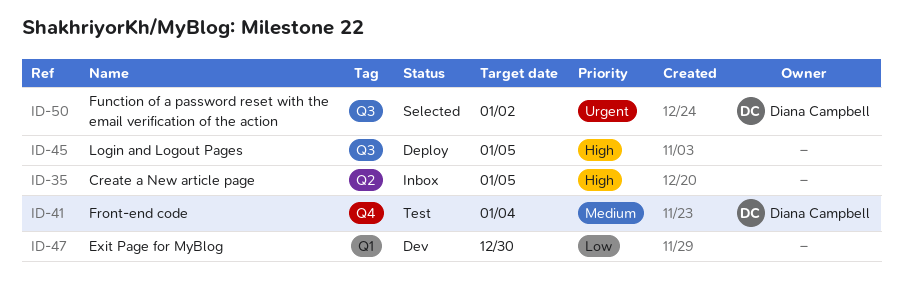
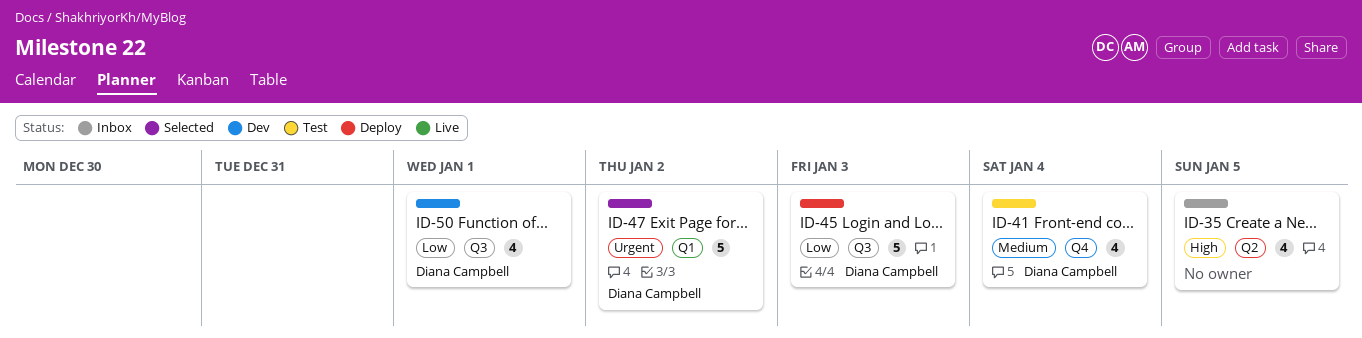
ID-45, owner: none -> Diana Campbell
ID-45, priority: High -> Low
ID-45, due: Jan 5 -> Jan 3
ID-47, status: Dev -> Selected
ID-47, owner: none -> Diana Campbell
ID-47, priority: Low -> Urgent
ID-47, due: Dec 30 -> Jan 2
ID-50, status: Selected -> Dev
ID-50, priority: Urgent -> Low
ID-50, due: Jan 2 -> Jan 1

